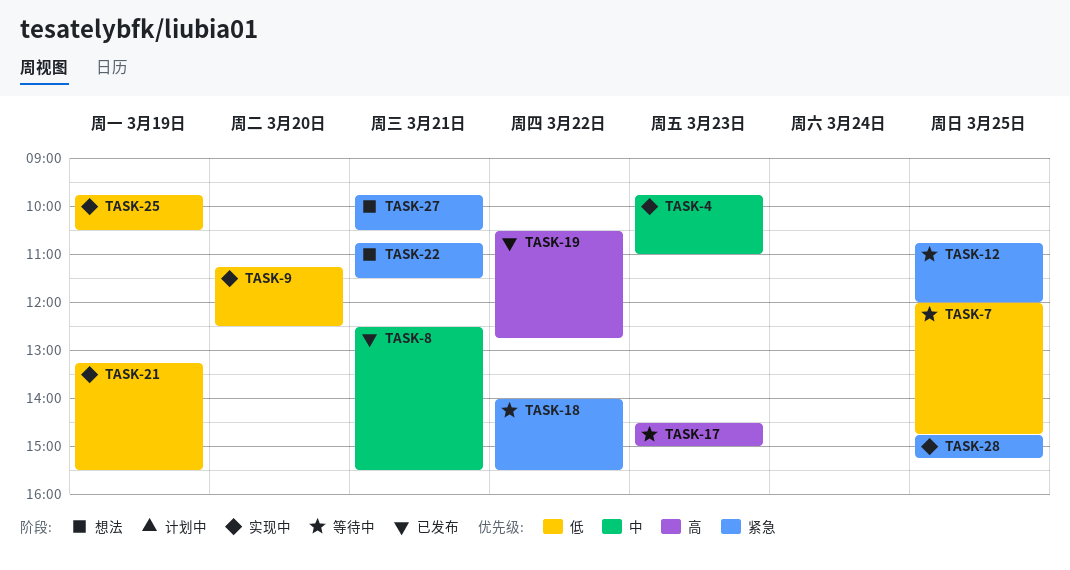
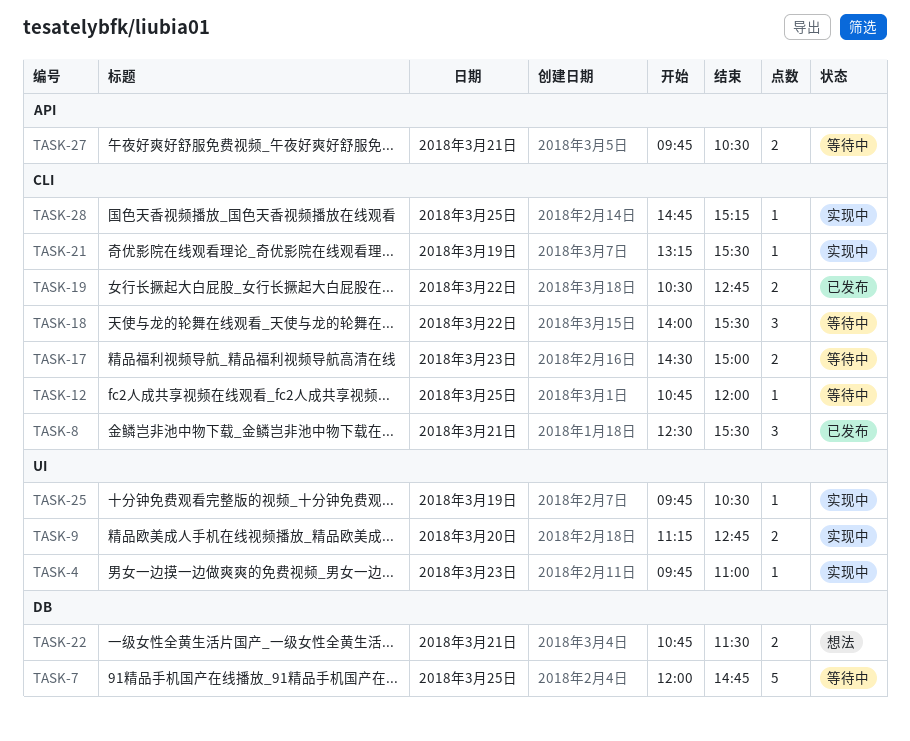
TASK-9, ends: 12:30 -> 12:45
TASK-27, status: 想法 -> 等待中

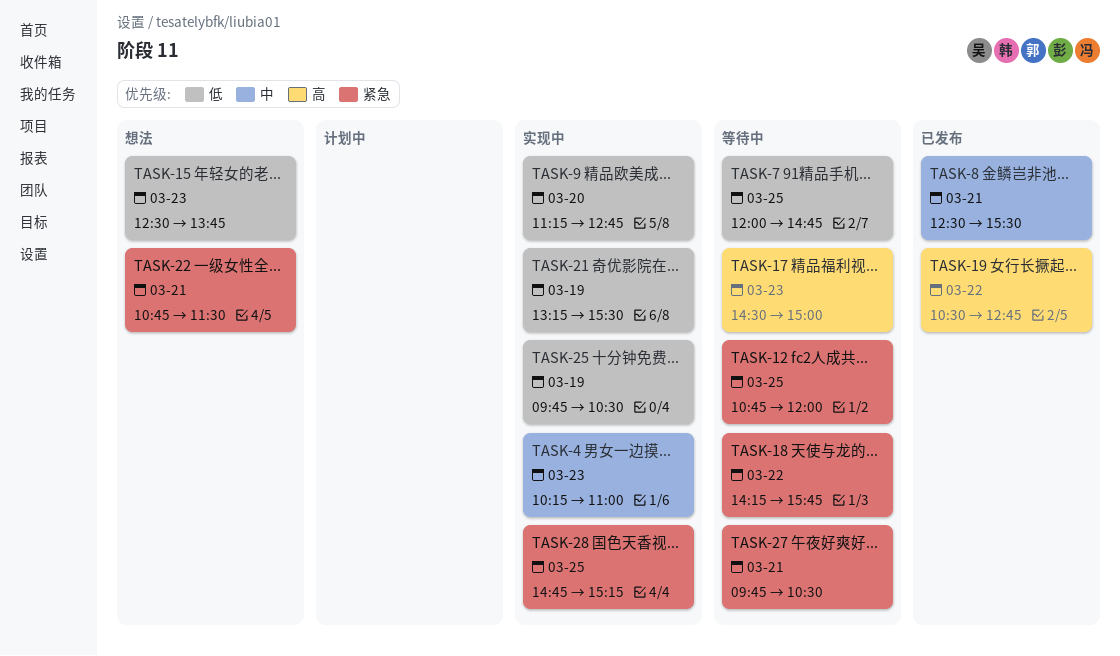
TASK-4, begins: 09:45 -> 10:15
TASK-15: none -> present
TASK-18, begins: 14:00 -> 14:15
TASK-18, ends: 15:30 -> 15:45

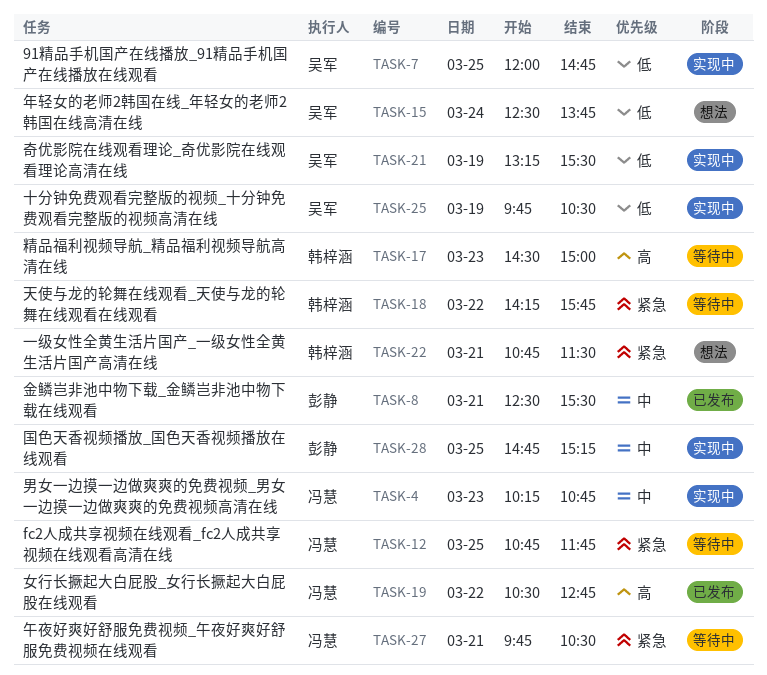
TASK-4, ends: 11:00 -> 10:45
TASK-7, status: 等待中 -> 实现中
TASK-9: present -> none
TASK-12, ends: 12:00 -> 11:45
TASK-15, day: Mar 23 -> Mar 24
TASK-28, priority: 紧急 -> 中

